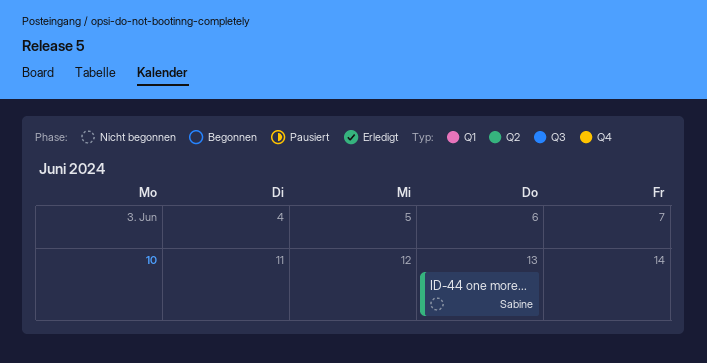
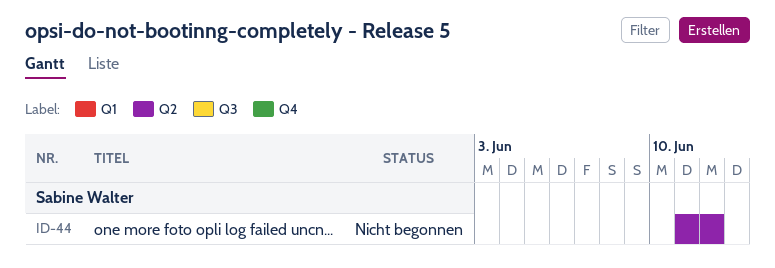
ID-44, due: Jun 13 -> Jun 12

